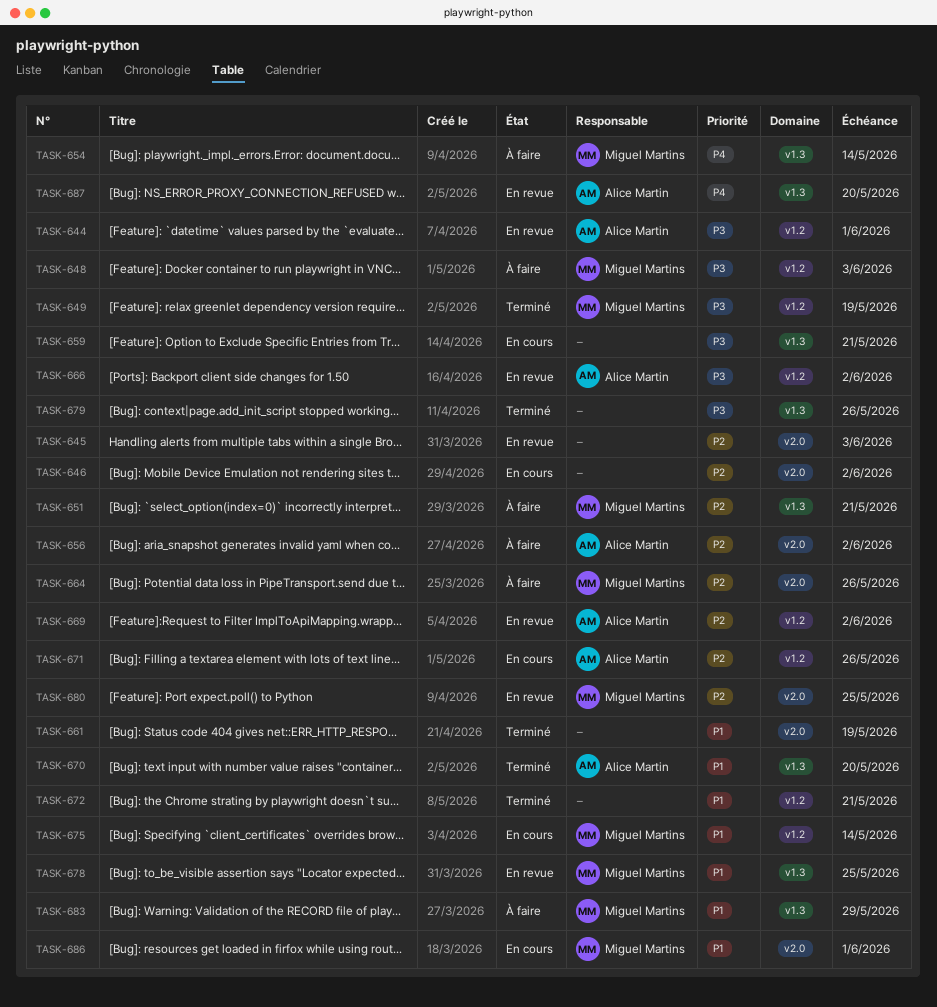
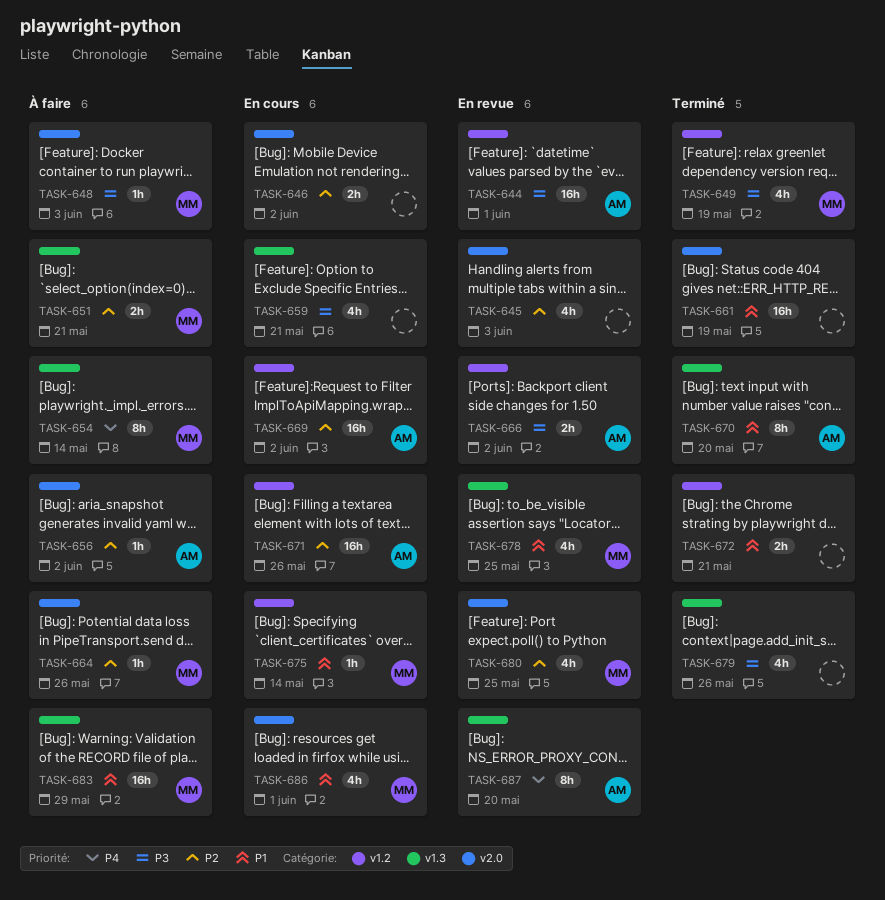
TASK-648, label: v1.2 -> v2.0
TASK-669, status: En revue -> En cours

